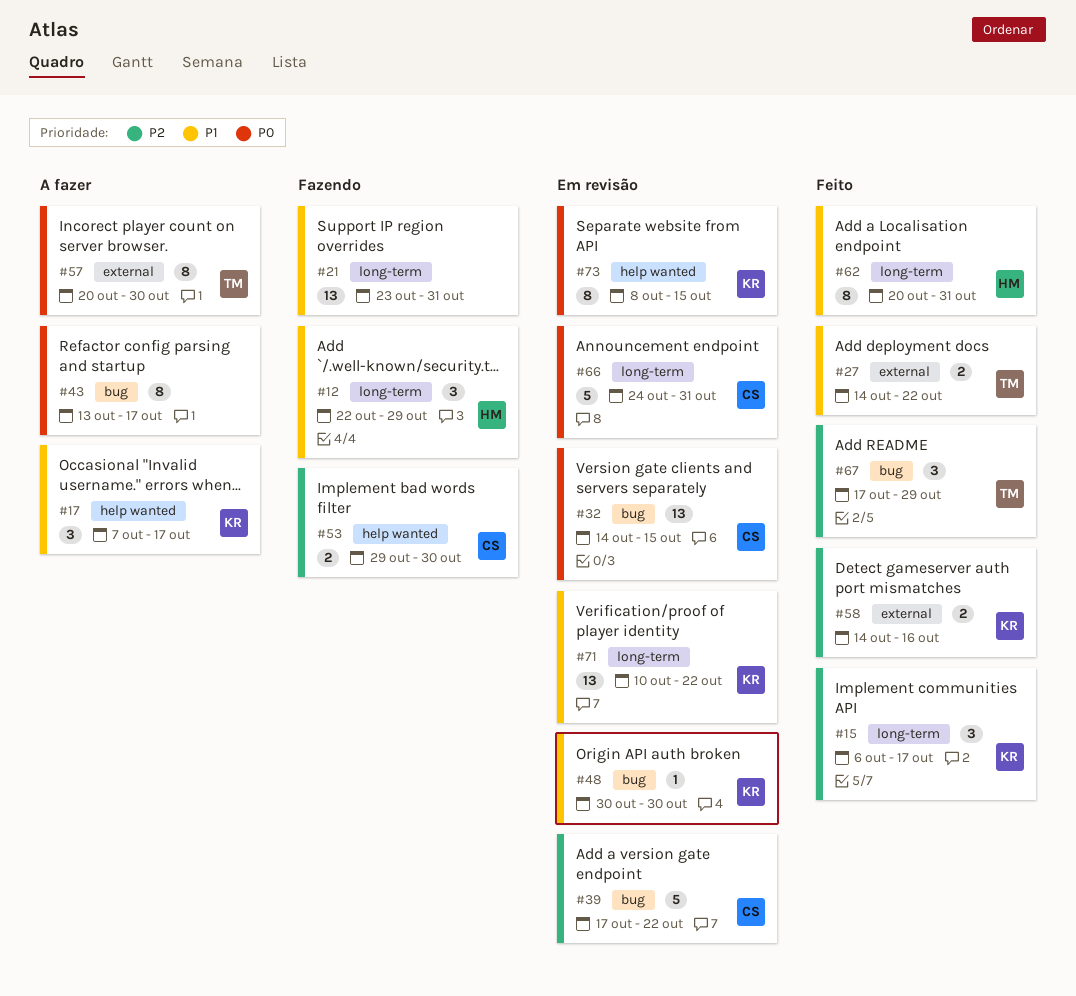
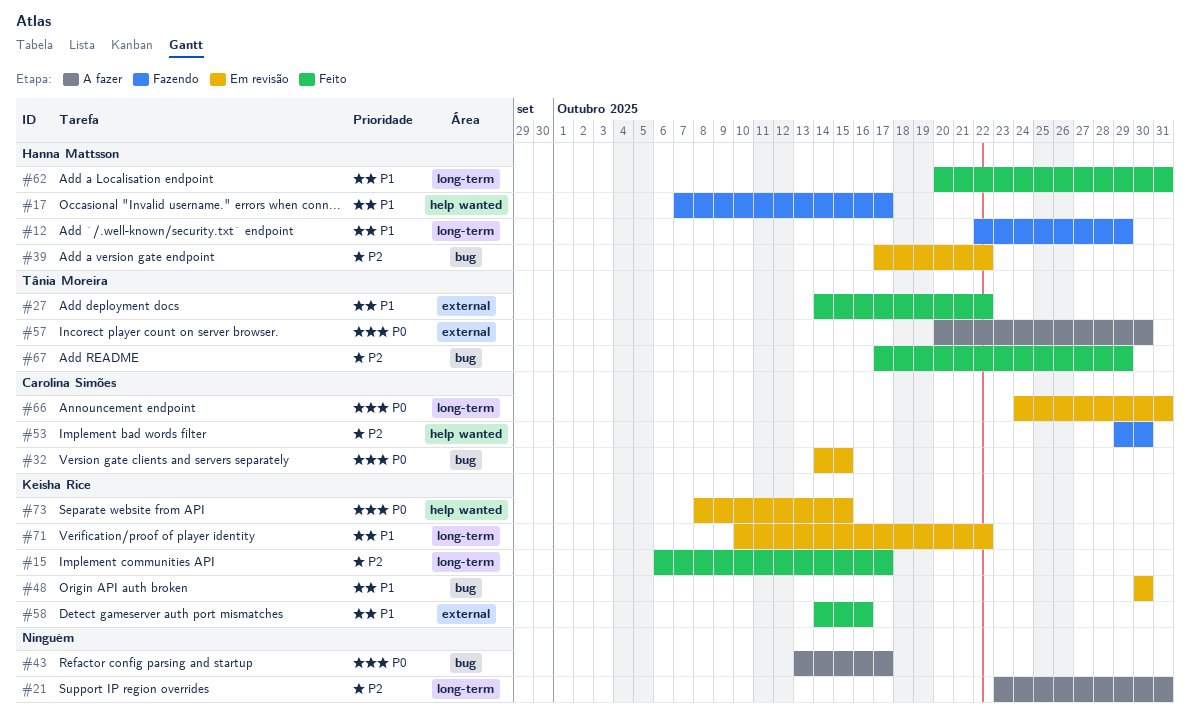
#17, status: A fazer -> Fazendo
#17, owner: Keisha Rice -> Hanna Mattsson
#21, status: Fazendo -> A fazer
#21, priority: P1 -> P2
#39, owner: Carolina Simões -> Hanna Mattsson
#58, priority: P2 -> P1

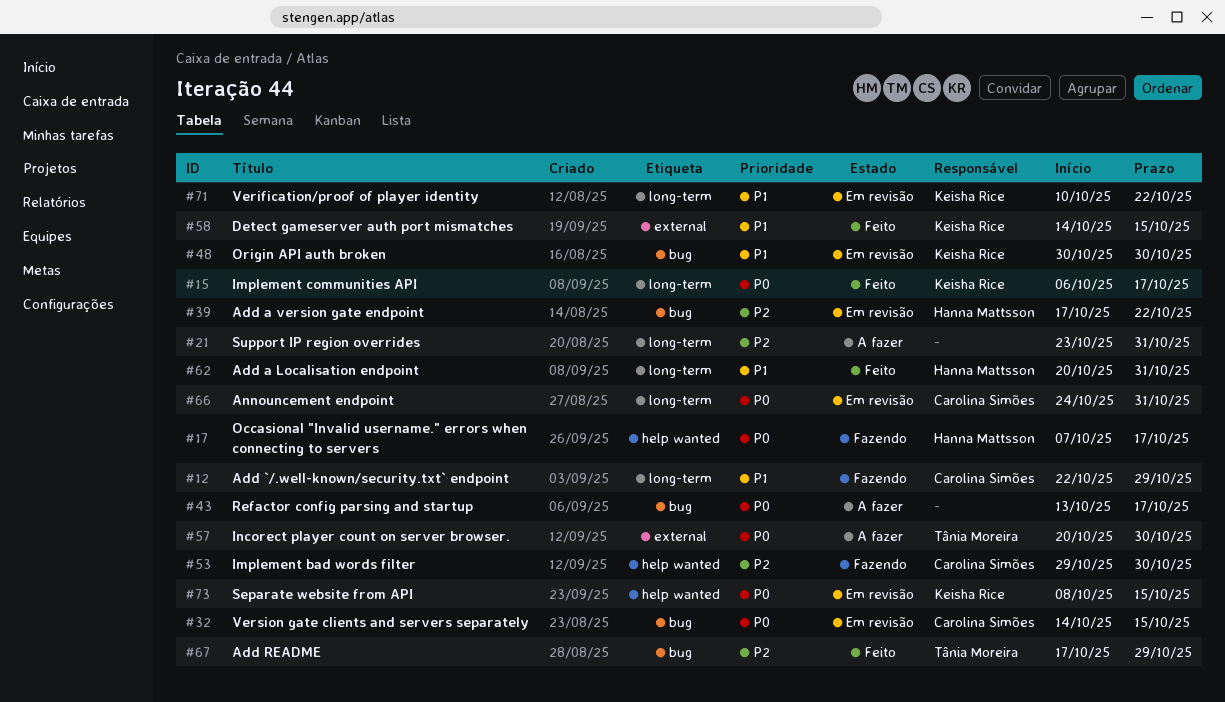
#12, owner: Hanna Mattsson -> Carolina Simões
#15, priority: P2 -> P0
#17, priority: P1 -> P0
#27: present -> none
#58, due: Oct 16 -> Oct 15

